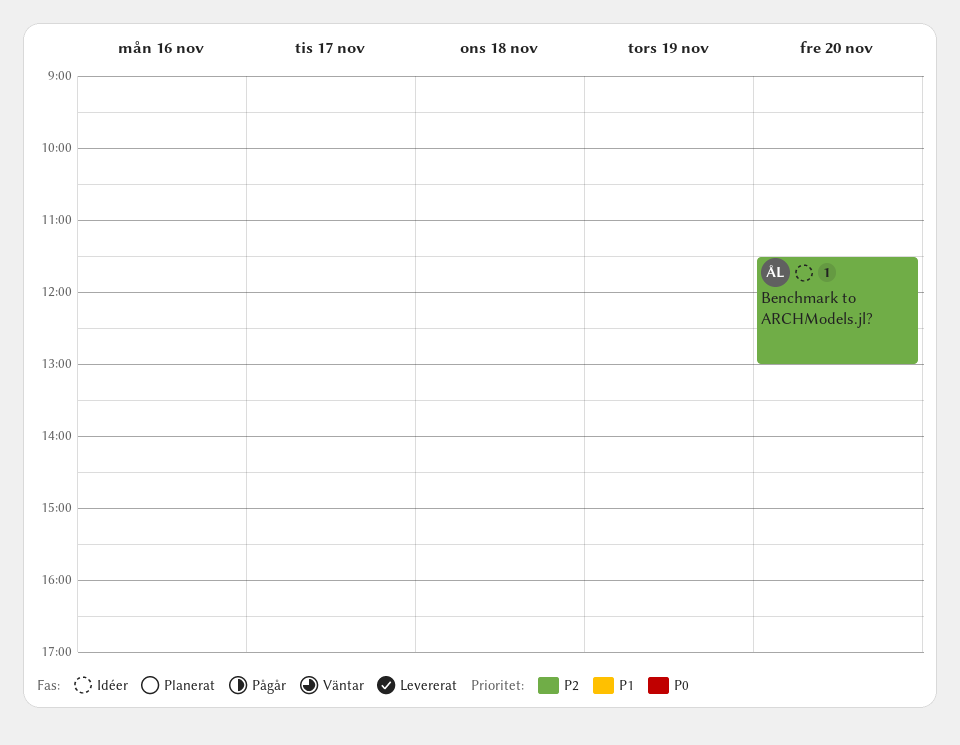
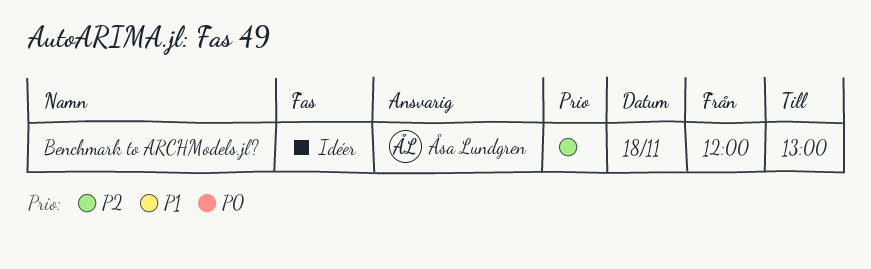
Benchmark to ARCHModels.jl?, day: Nov 20 -> Nov 18
Benchmark to ARCHModels.jl?, begins: 11:30 -> 12:00

